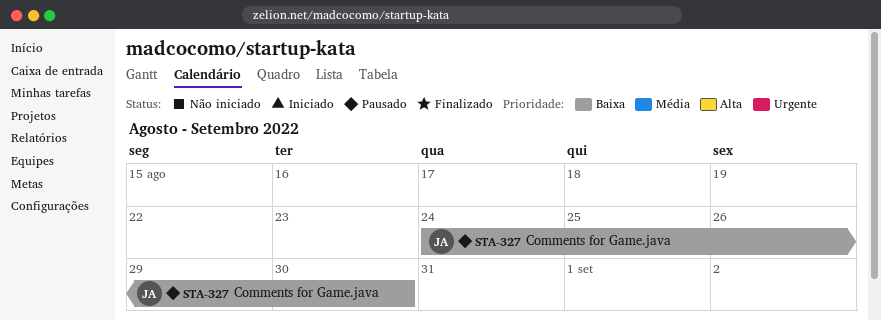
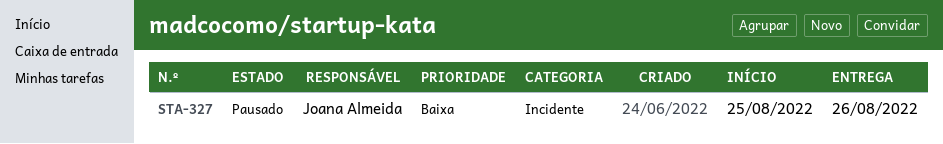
STA-327, start: Aug 24 -> Aug 25
STA-327, due: Aug 30 -> Aug 26

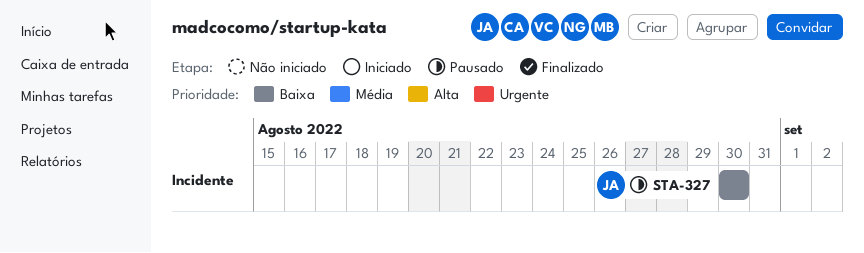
STA-327, start: Aug 25 -> Aug 30
STA-327, due: Aug 26 -> Aug 30

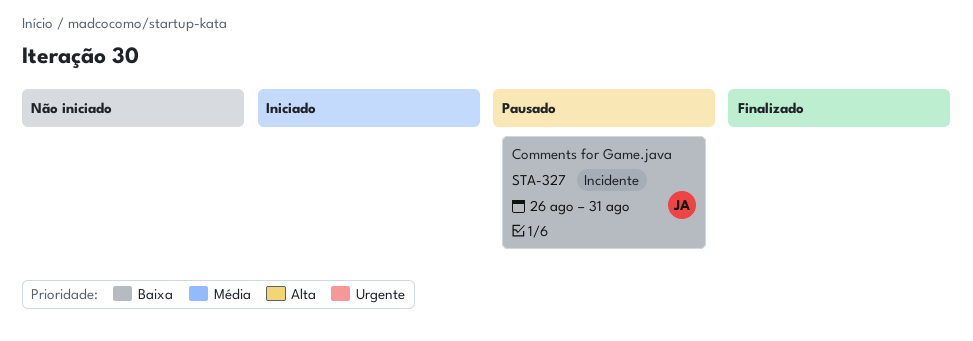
STA-327, start: Aug 30 -> Aug 26
STA-327, due: Aug 30 -> Aug 31

